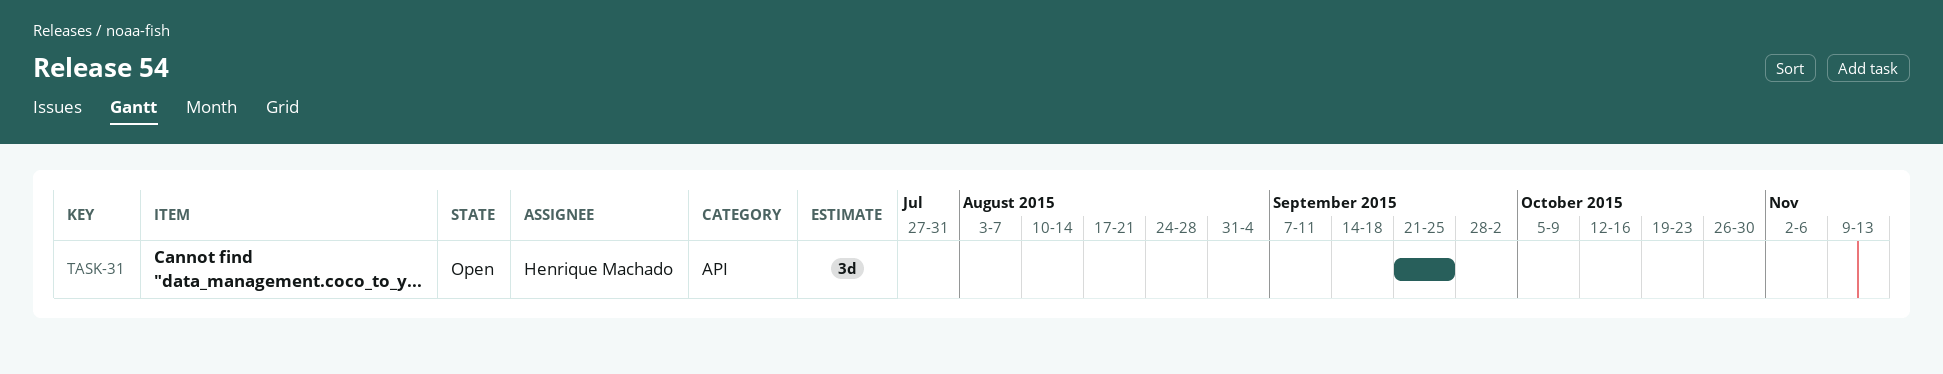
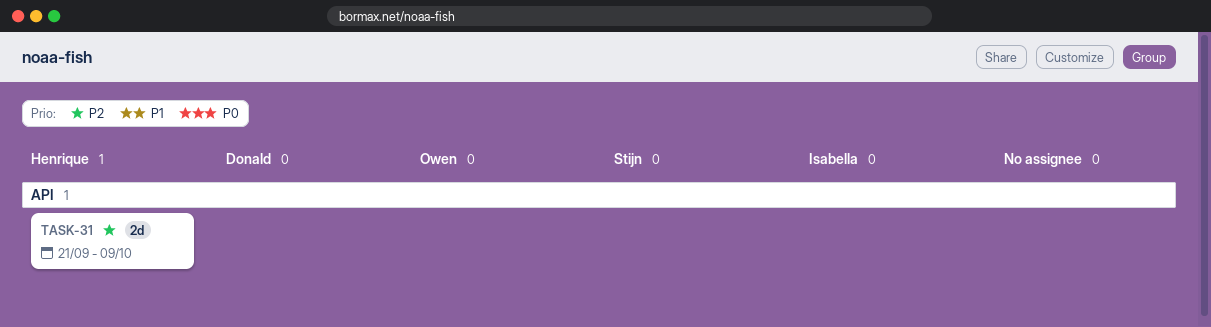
TASK-31, estimate: 3d -> 2d
TASK-31, due: Sep 25 -> Oct 9

